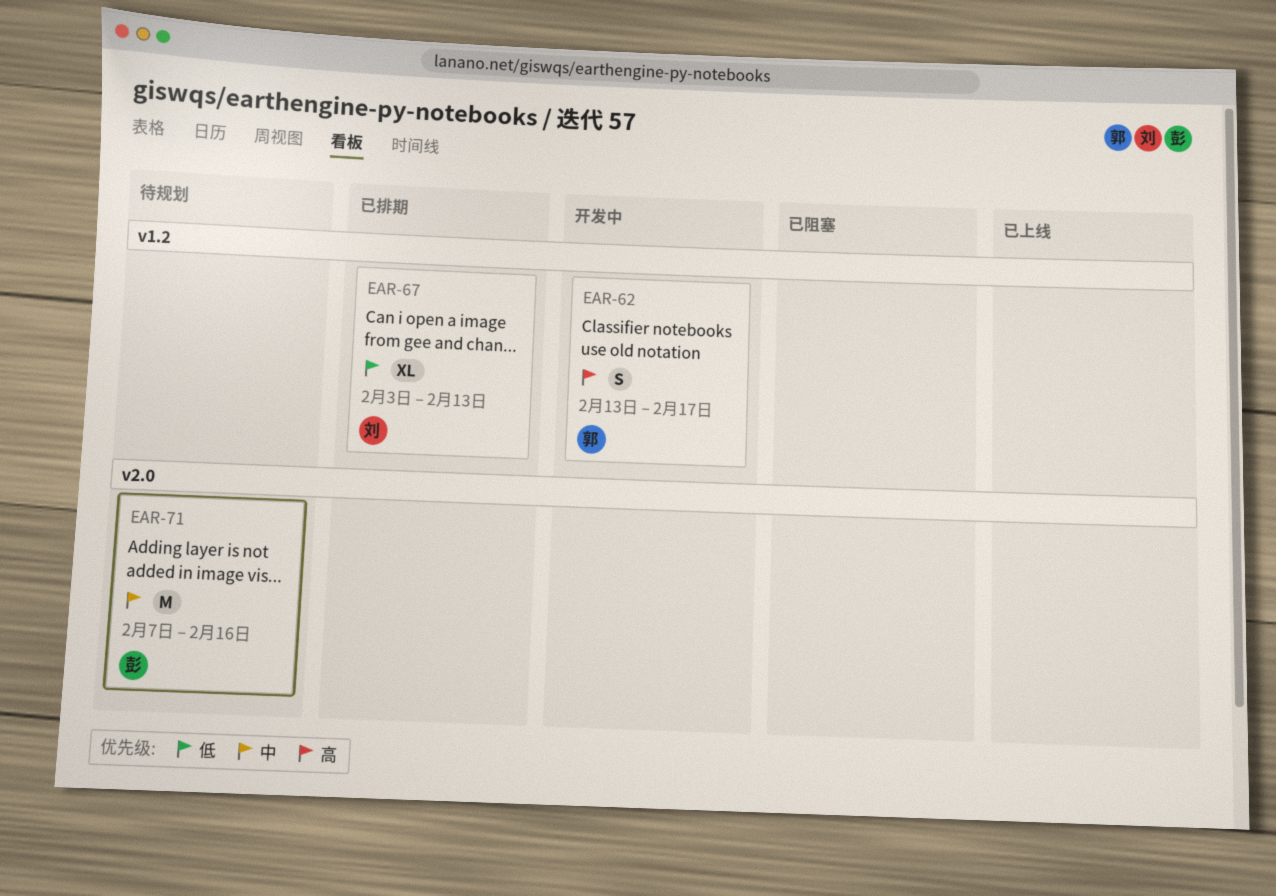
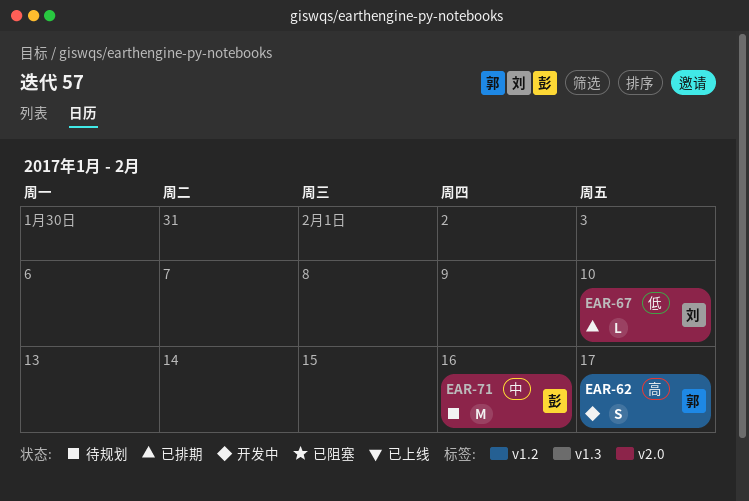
EAR-67, label: v1.2 -> v2.0
EAR-67, estimate: XL -> L
EAR-67, due: Feb 13 -> Feb 10

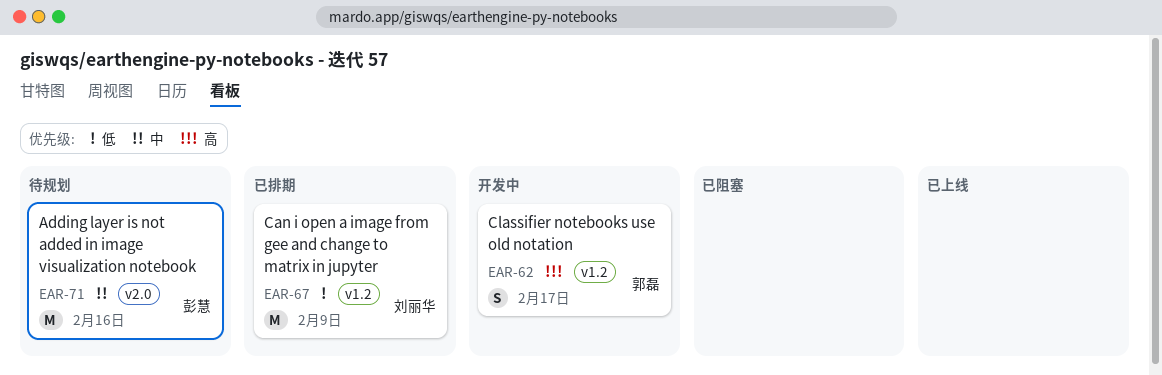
EAR-67, label: v2.0 -> v1.2
EAR-67, estimate: L -> M
EAR-67, due: Feb 10 -> Feb 9

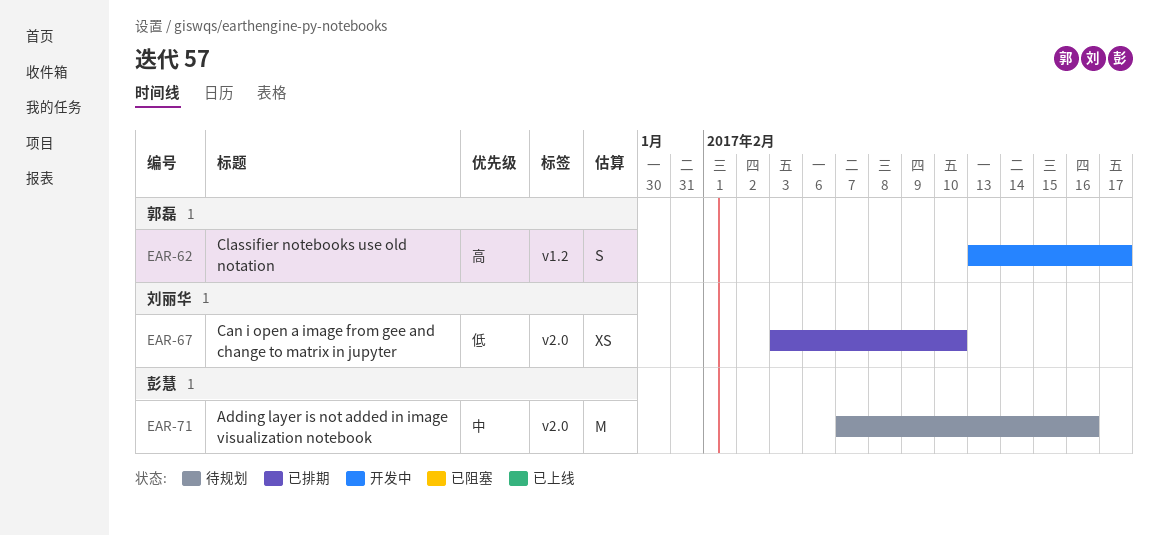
EAR-67, label: v1.2 -> v2.0
EAR-67, estimate: M -> XS
EAR-67, due: Feb 9 -> Feb 10

